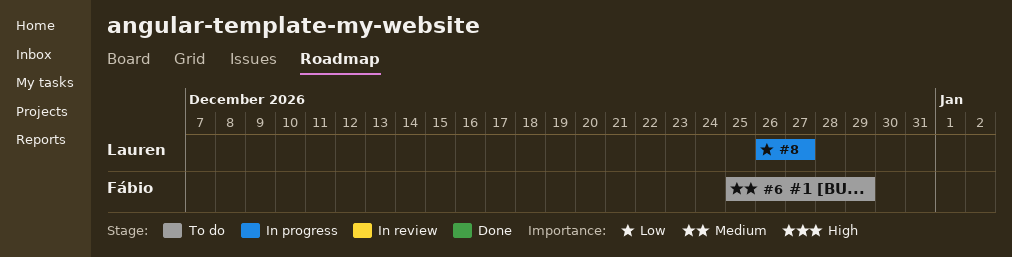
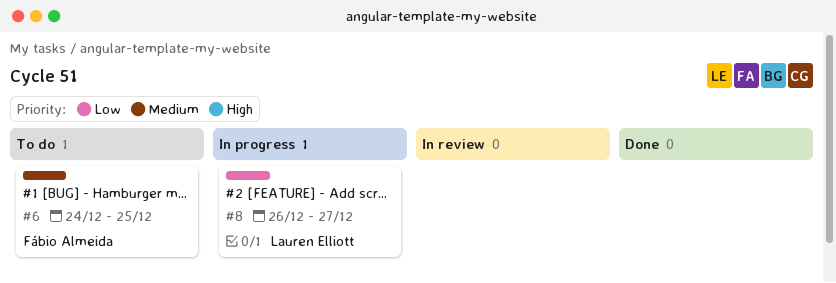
#6, start: Dec 25 -> Dec 24
#6, due: Dec 29 -> Dec 25

